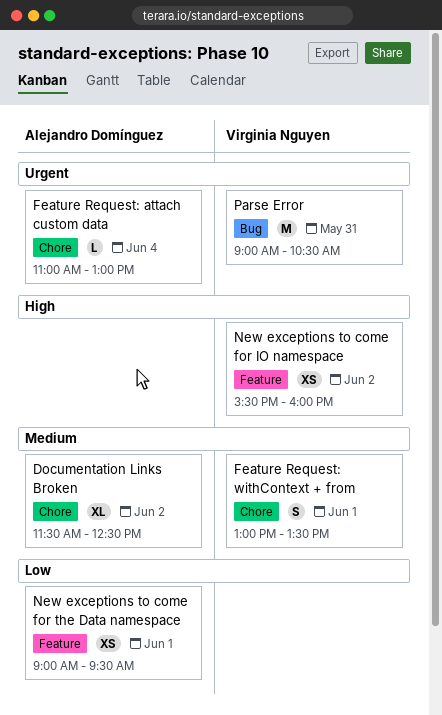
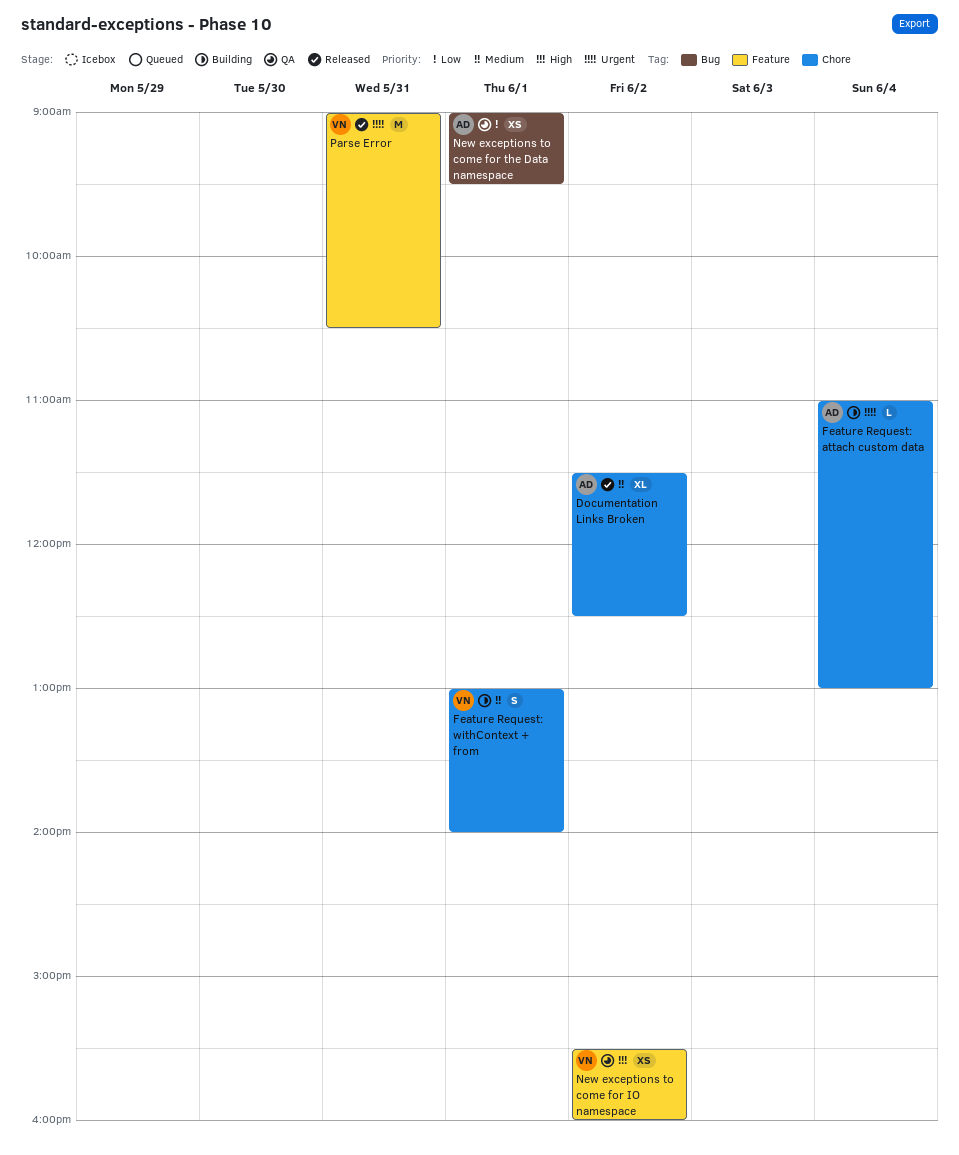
Feature Request: withContext + from, ends: 13:30 -> 14:00
New exceptions to come for the Data namespace, label: Feature -> Bug
Parse Error, label: Bug -> Feature

